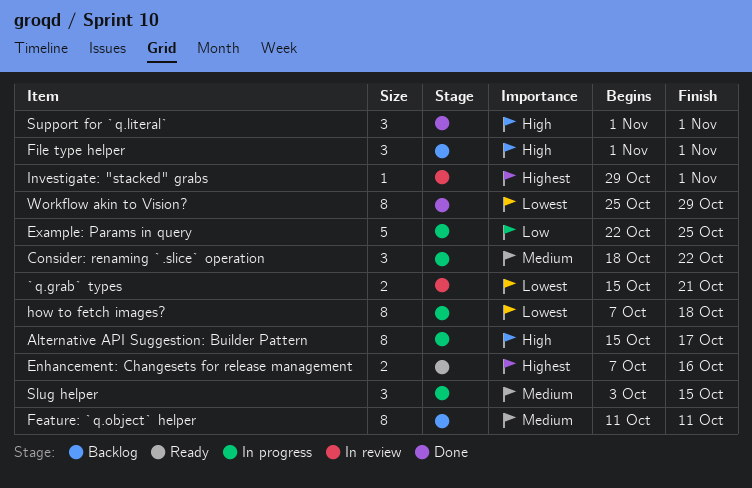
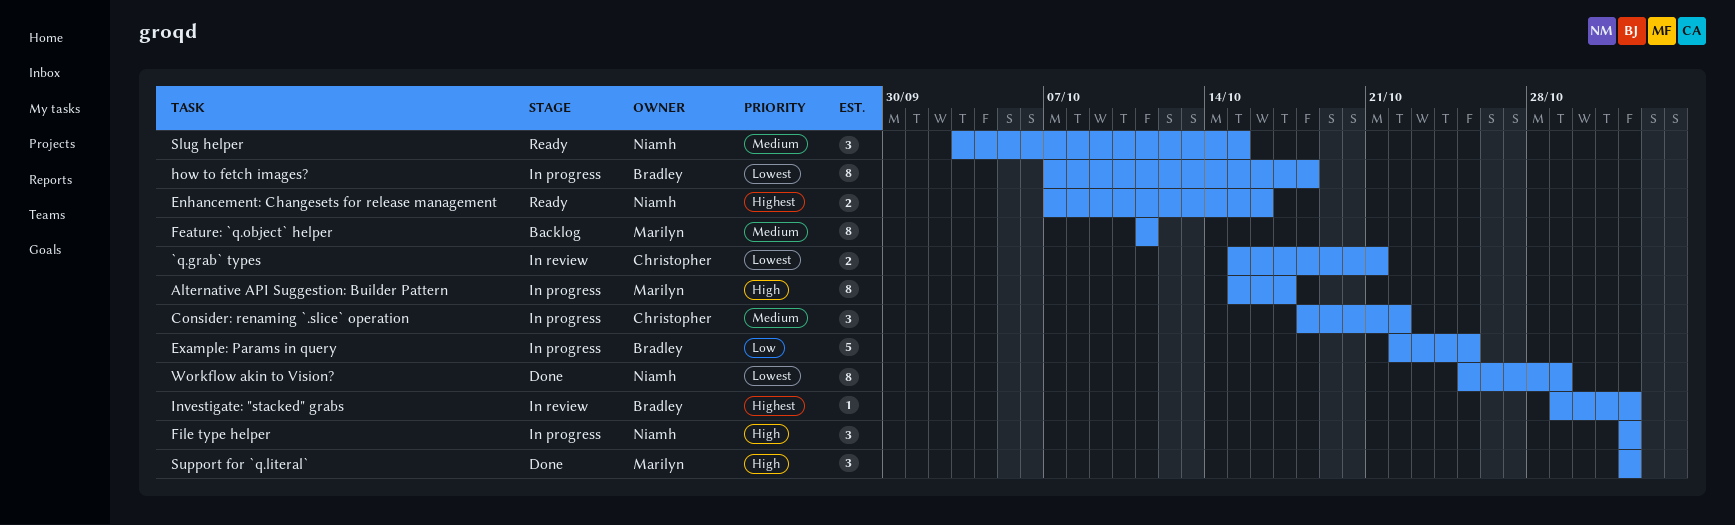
File type helper, status: Backlog -> In progress
Slug helper, status: In progress -> Ready

